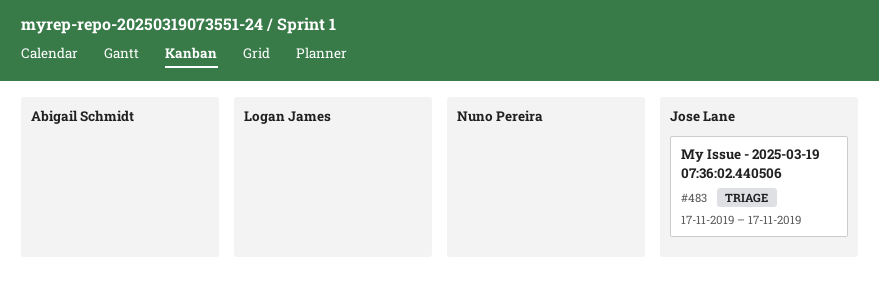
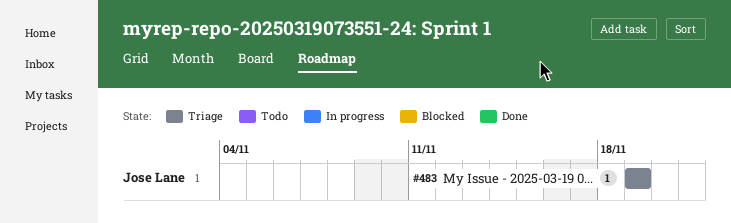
#483, start: Nov 17 -> Nov 19
#483, due: Nov 17 -> Nov 19

